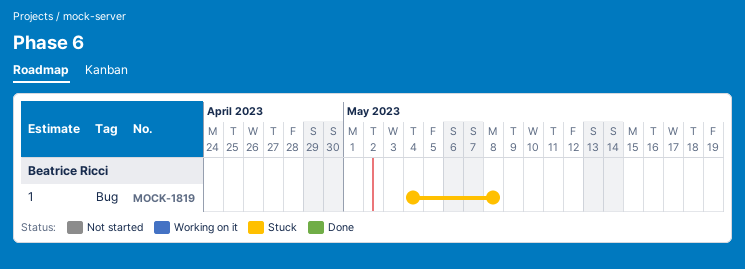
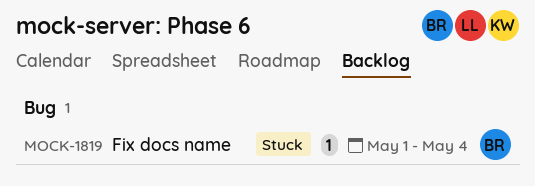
MOCK-1819, start: May 4 -> May 1
MOCK-1819, due: May 8 -> May 4

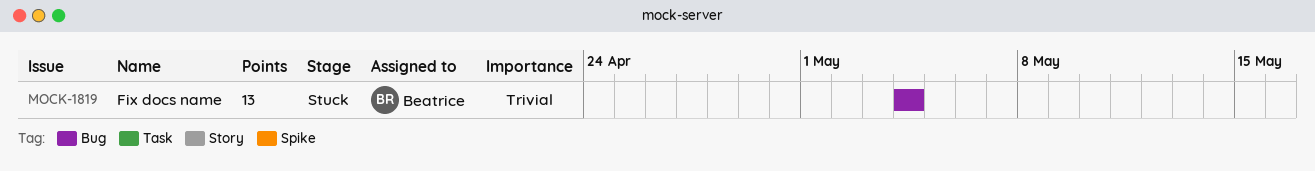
MOCK-1819, estimate: 1 -> 13
MOCK-1819, start: May 1 -> May 4

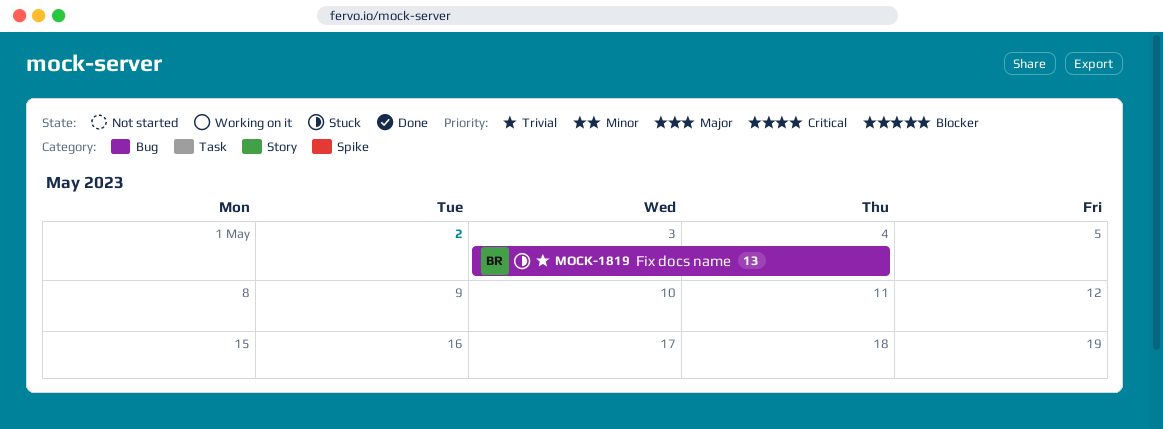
MOCK-1819, start: May 4 -> May 3

